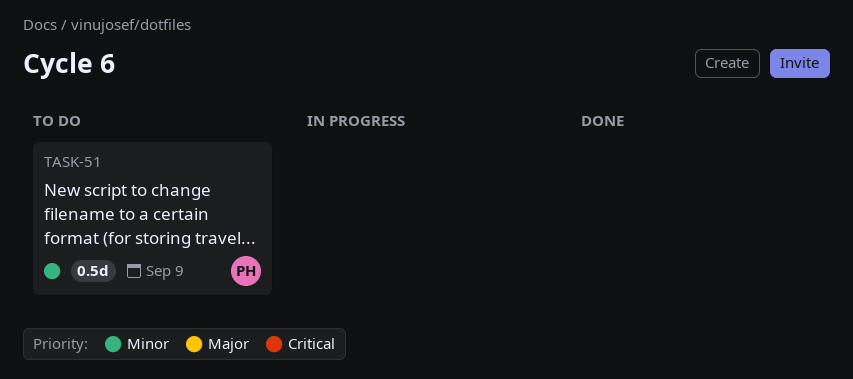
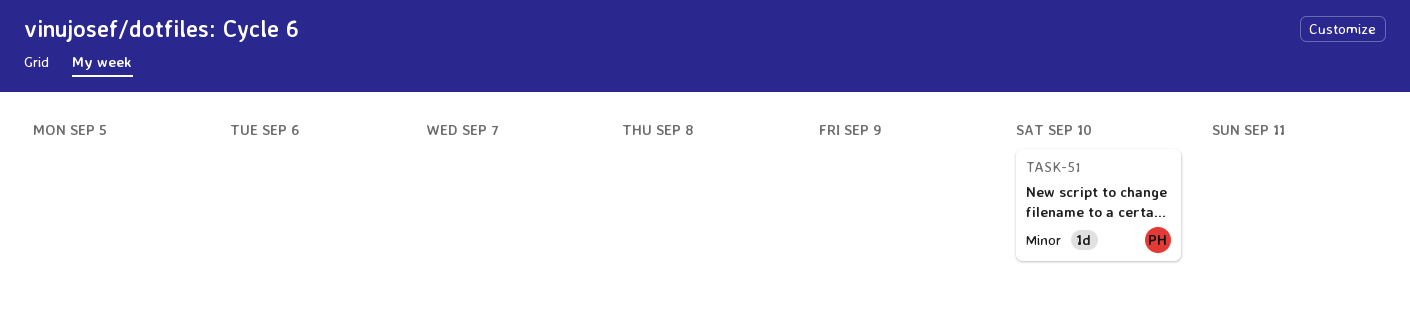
TASK-51, estimate: 0.5d -> 1d
TASK-51, due: Sep 9 -> Sep 10

